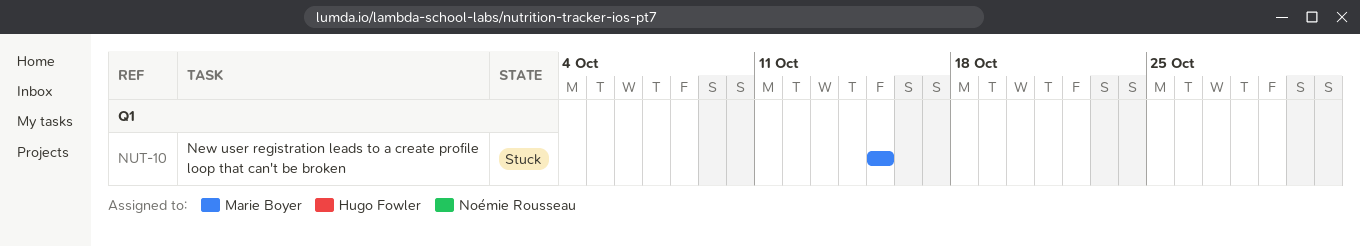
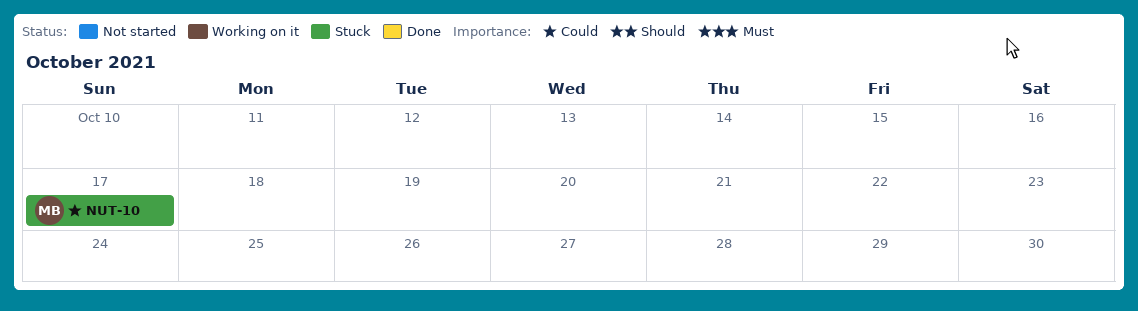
NUT-10, start: Oct 15 -> Oct 17
NUT-10, due: Oct 15 -> Oct 17

